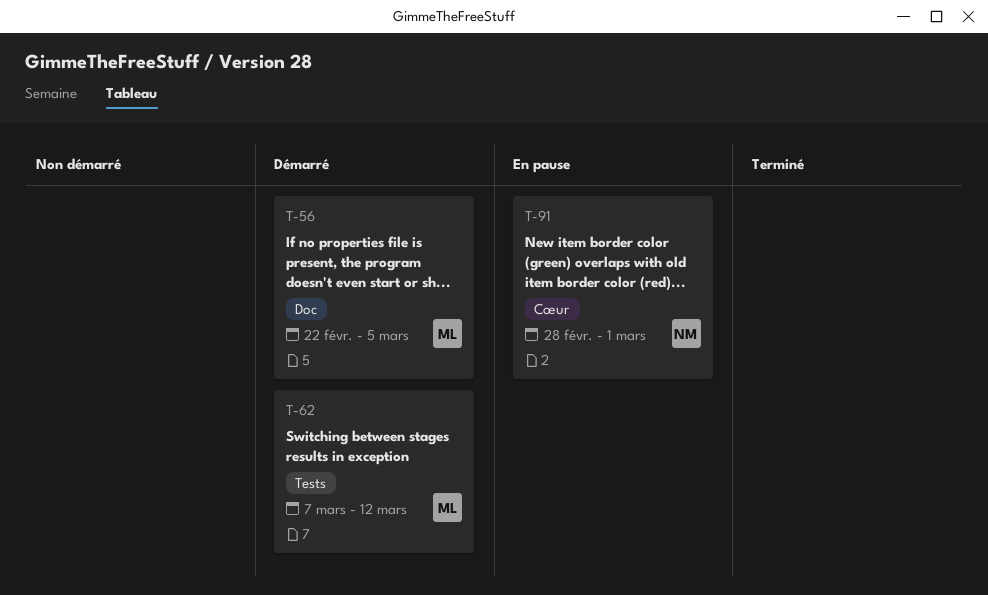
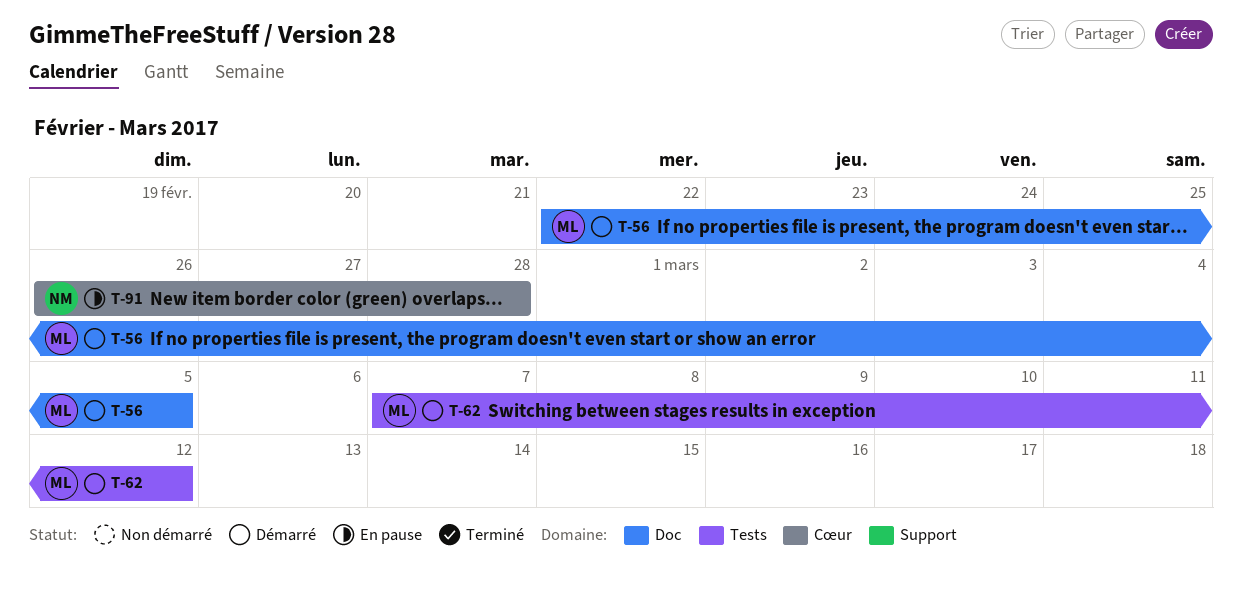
T-91, start: Feb 28 -> Feb 26
T-91, due: Mar 1 -> Feb 28

